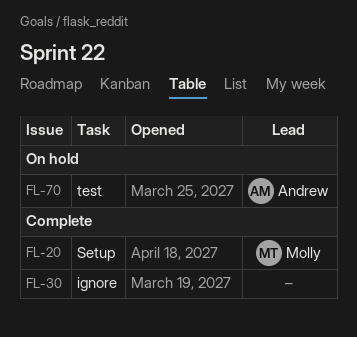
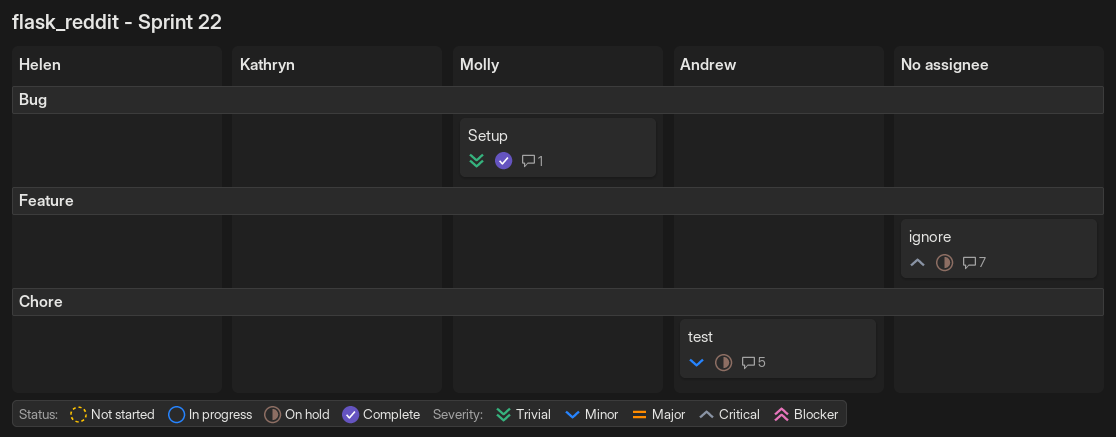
ignore, status: Complete -> On hold

